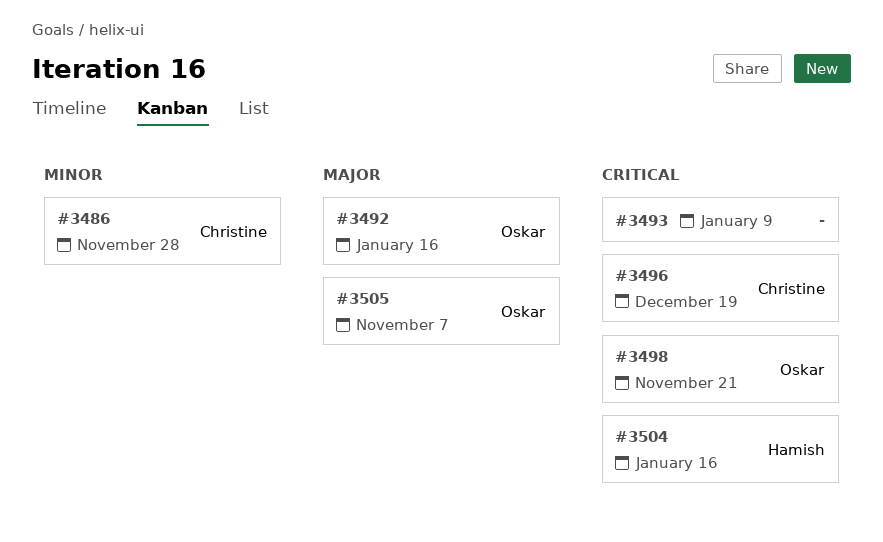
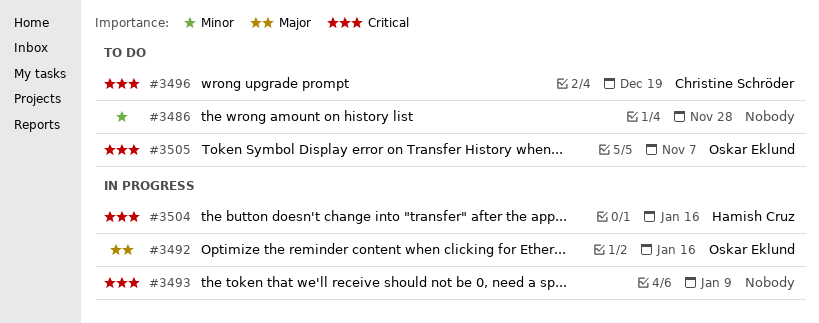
#3486, owner: Christine Schröder -> none
#3498: present -> none
#3505, priority: Major -> Critical

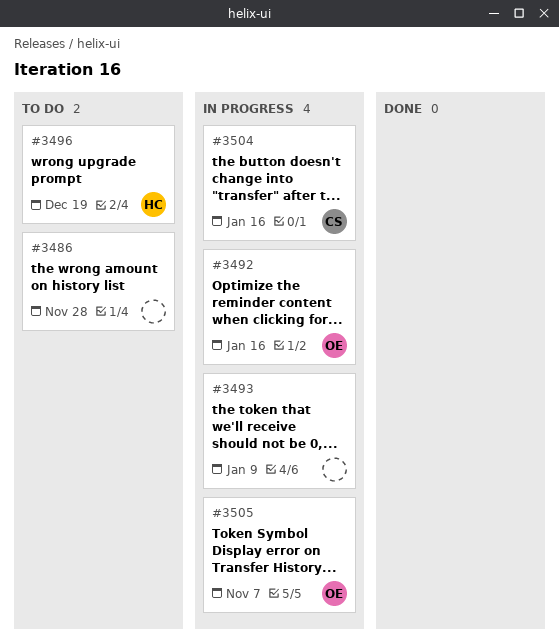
#3496, owner: Christine Schröder -> Hamish Cruz
#3504, owner: Hamish Cruz -> Christine Schröder
#3505, status: To do -> In progress

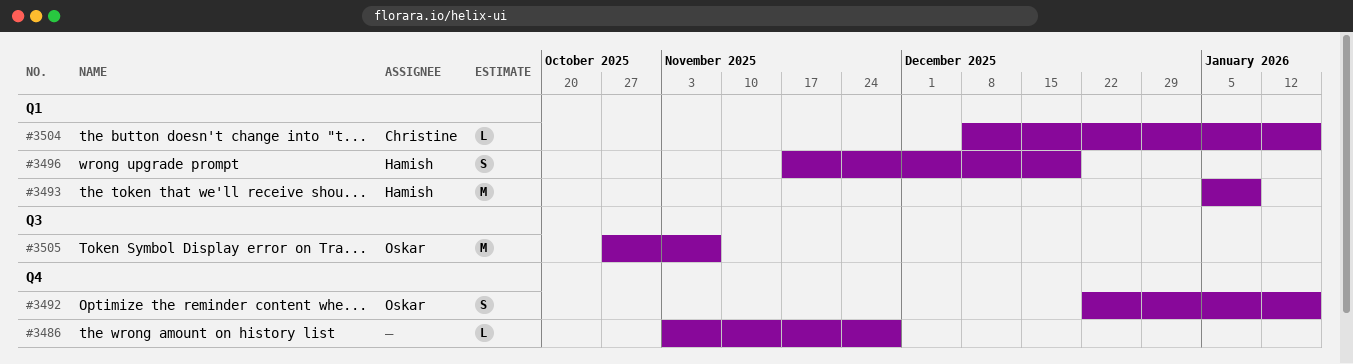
#3493, owner: none -> Hamish

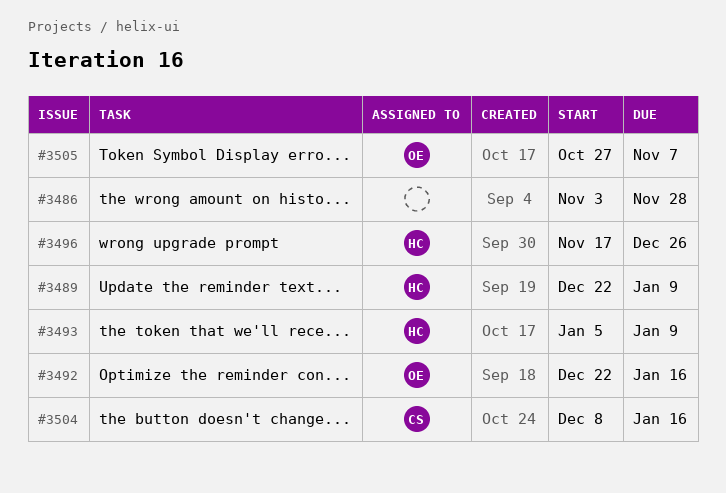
#3489: none -> present
#3496, due: Dec 19 -> Dec 26

